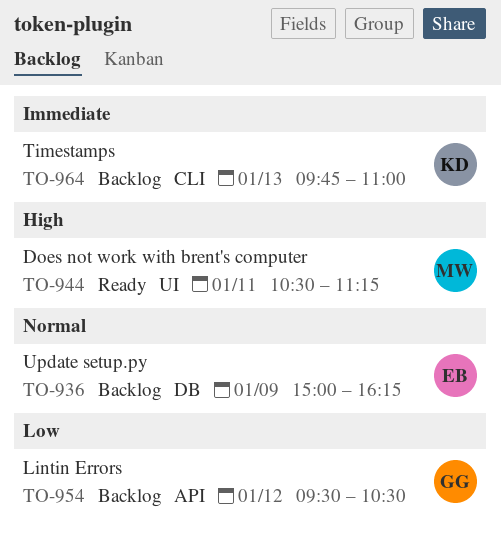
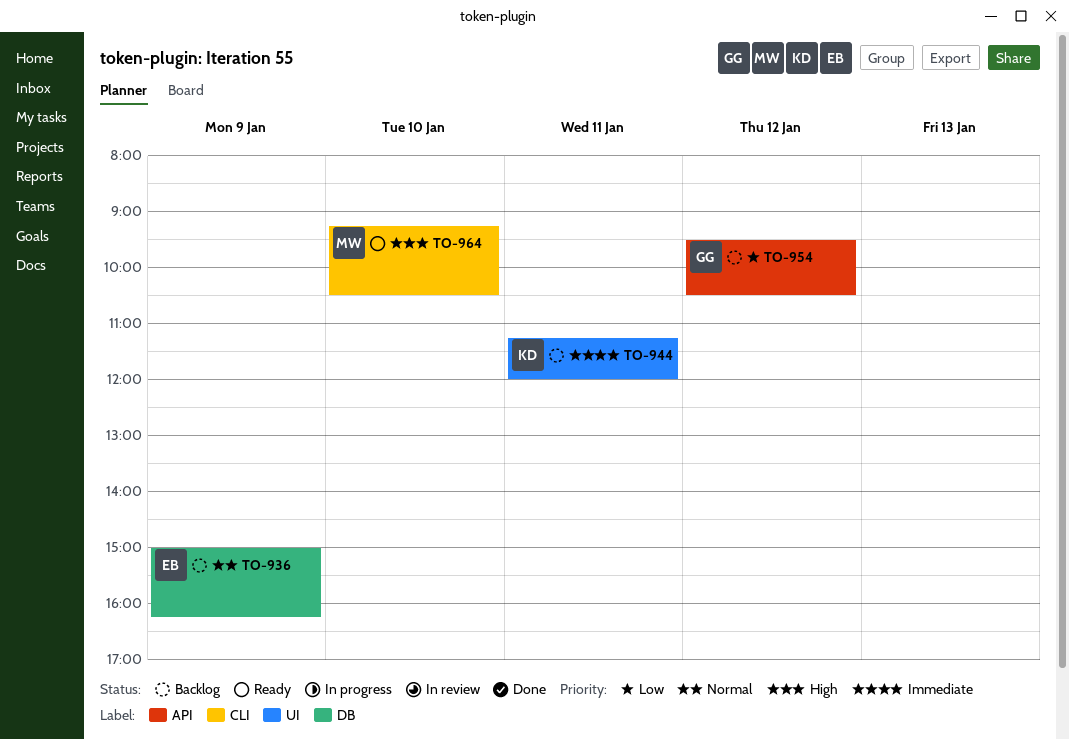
TO-944, status: Ready -> Backlog
TO-944, owner: MW -> KD
TO-944, priority: High -> Immediate
TO-944, begins: 10:30 -> 11:15
TO-944, ends: 11:15 -> 12:00
TO-964, status: Backlog -> Ready
TO-964, owner: KD -> MW
TO-964, priority: Immediate -> High
TO-964, day: Jan 13 -> Jan 10
TO-964, begins: 09:45 -> 09:15
TO-964, ends: 11:00 -> 10:30

